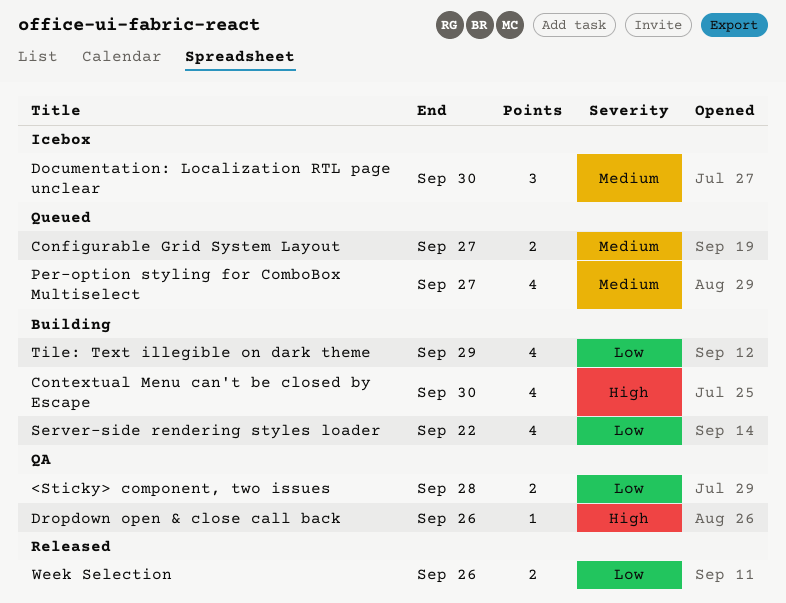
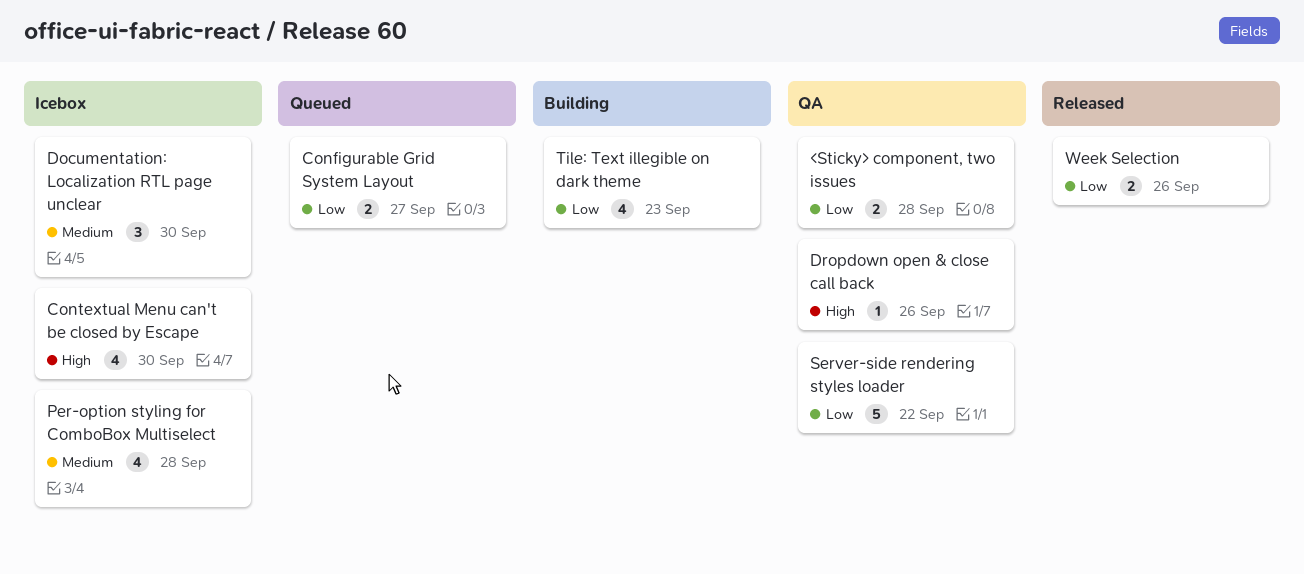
Configurable Grid System Layout, priority: Medium -> Low
Contextual Menu can't be closed by Escape, status: Building -> Icebox
Per-option styling for ComboBox Multiselect, status: Queued -> Icebox
Per-option styling for ComboBox Multiselect, due: Sep 27 -> Sep 28
Server-side rendering styles loader, status: Building -> QA
Server-side rendering styles loader, estimate: 4 -> 5
Tile: Text illegible on dark theme, due: Sep 29 -> Sep 23

